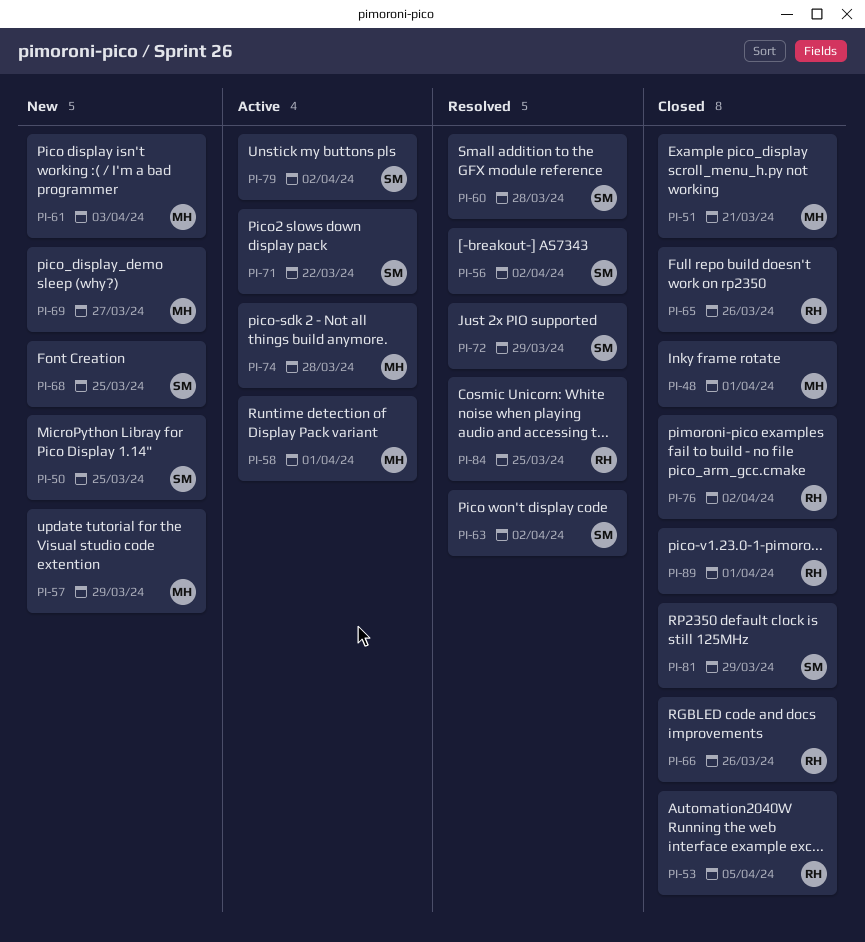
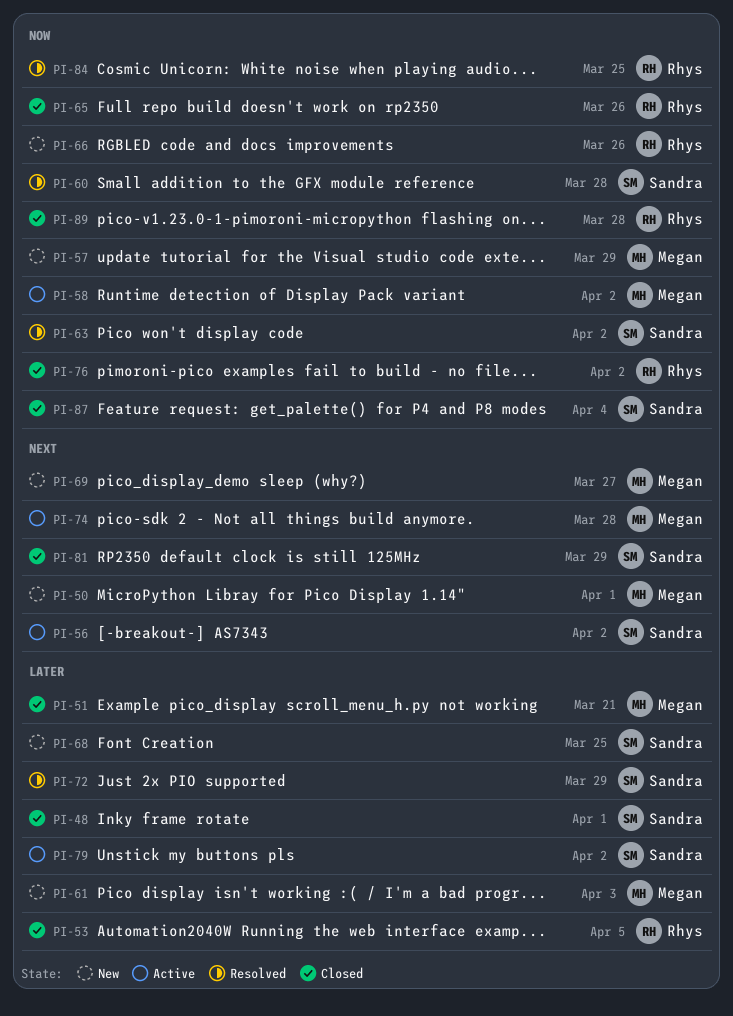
PI-48, owner: Megan -> Sandra
PI-50, owner: Sandra -> Megan
PI-50, due: Mar 25 -> Apr 1
PI-56, status: Resolved -> Active
PI-58, due: Apr 1 -> Apr 2
PI-66, status: Closed -> New
PI-71: present -> none
PI-87: none -> present
PI-89, due: Apr 1 -> Mar 28

